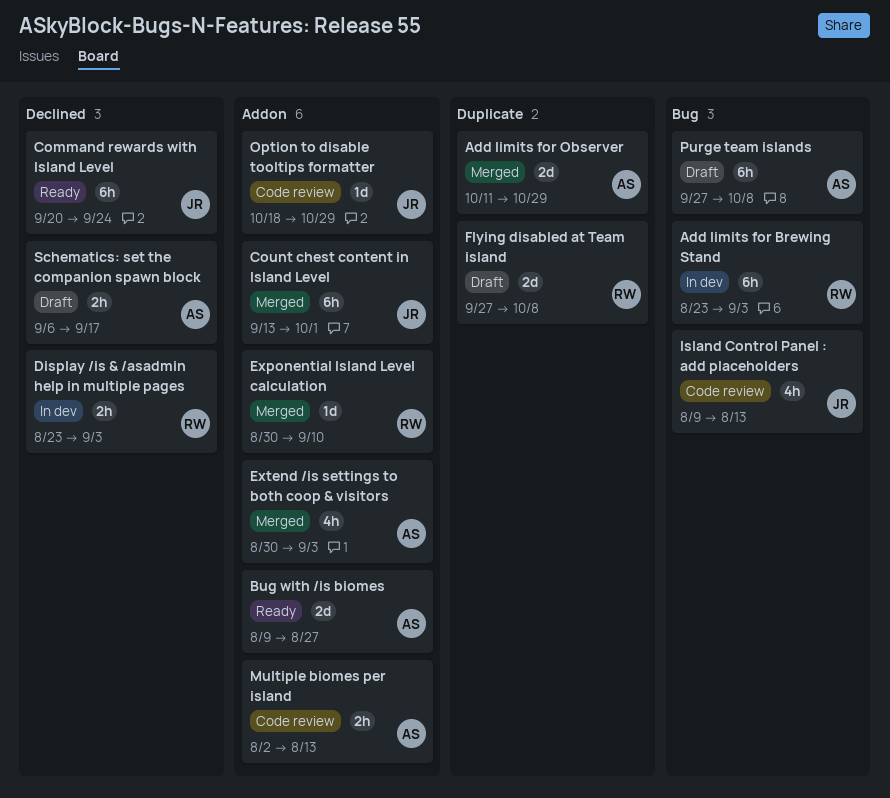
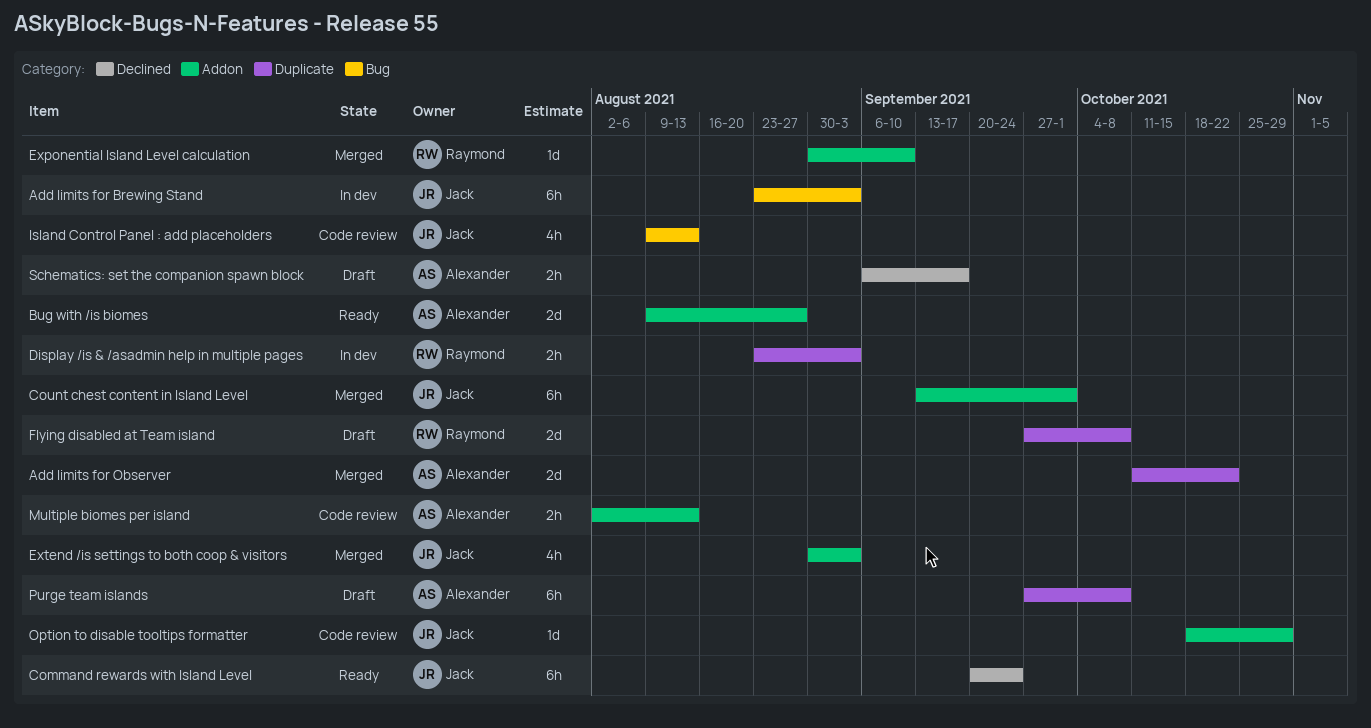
Add limits for Brewing Stand, owner: Raymond -> Jack
Add limits for Observer, due: Oct 29 -> Oct 22
Display /is & /asadmin help in multiple pages, label: Declined -> Duplicate
Extend /is settings to both coop & visitors, owner: Alexander -> Jack
Purge team islands, label: Bug -> Duplicate

